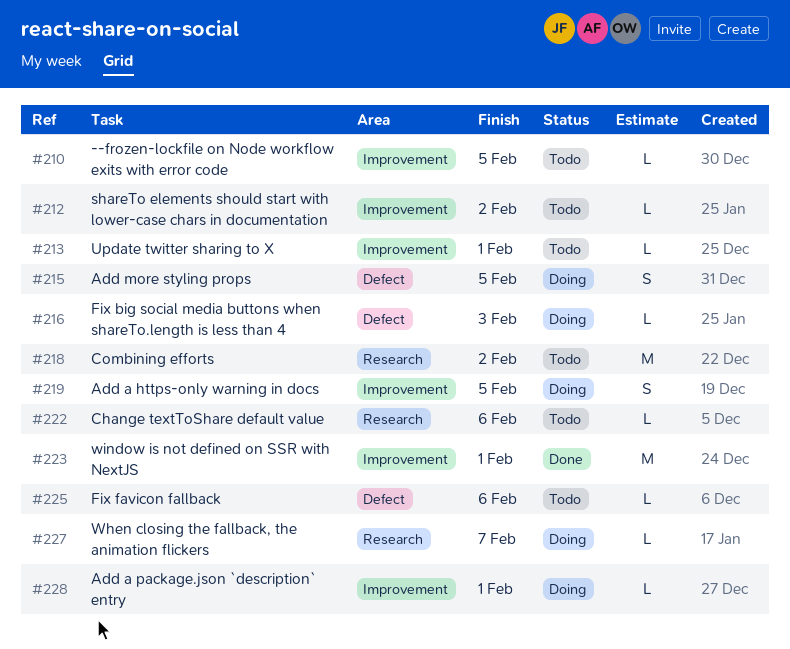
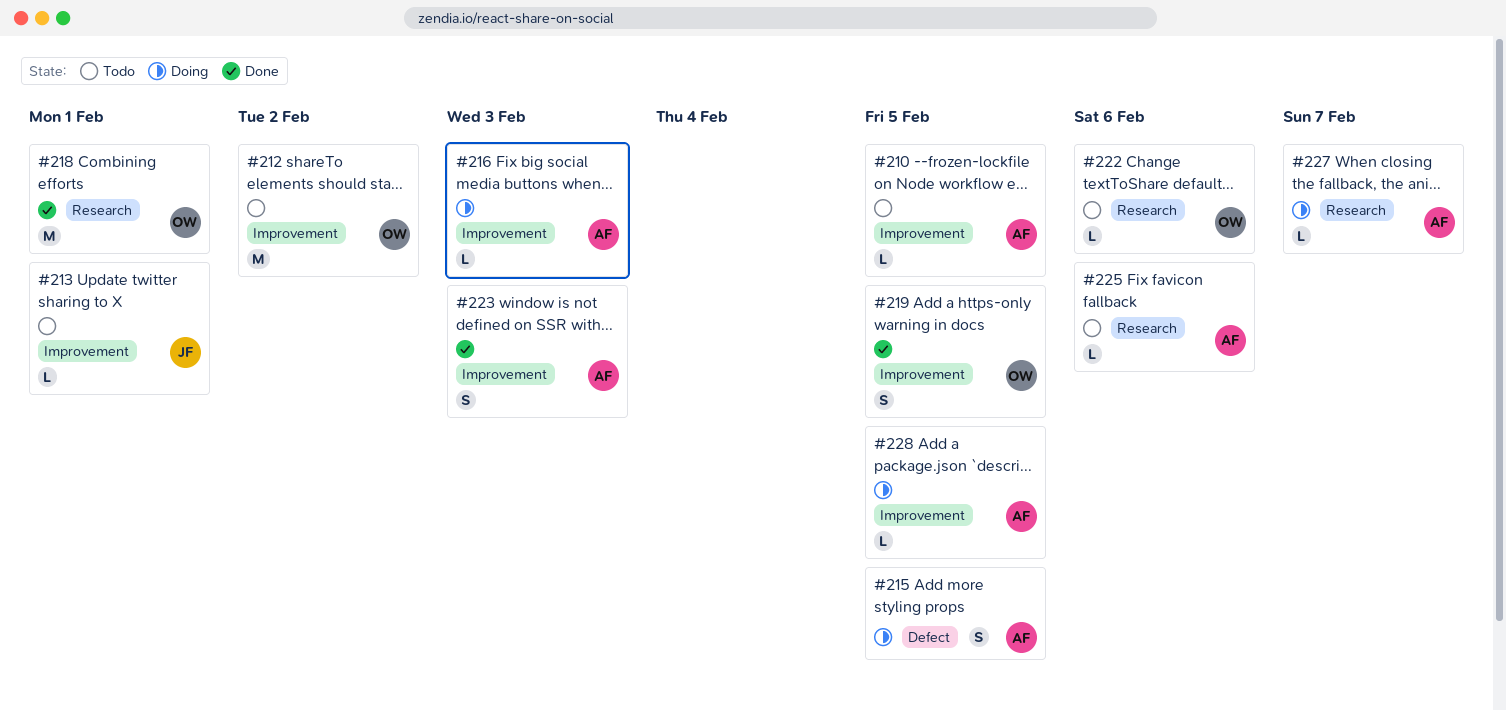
#212, estimate: L -> M
#216, label: Defect -> Improvement
#218, status: Todo -> Done
#218, due: Feb 2 -> Feb 1
#219, status: Doing -> Done
#223, estimate: M -> S
#223, due: Feb 1 -> Feb 3
#225, label: Defect -> Research
#228, due: Feb 1 -> Feb 5

